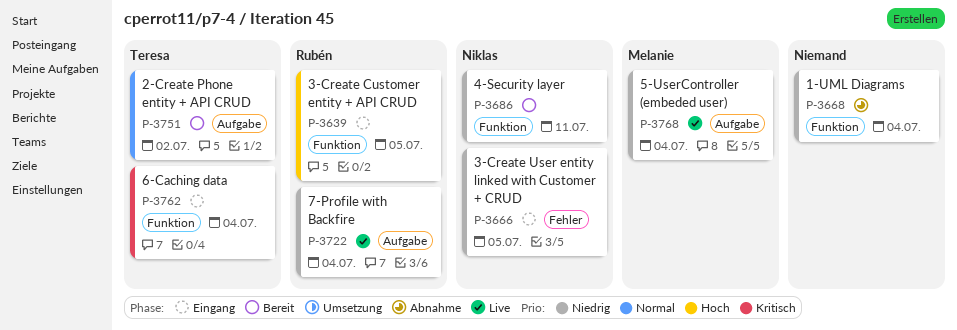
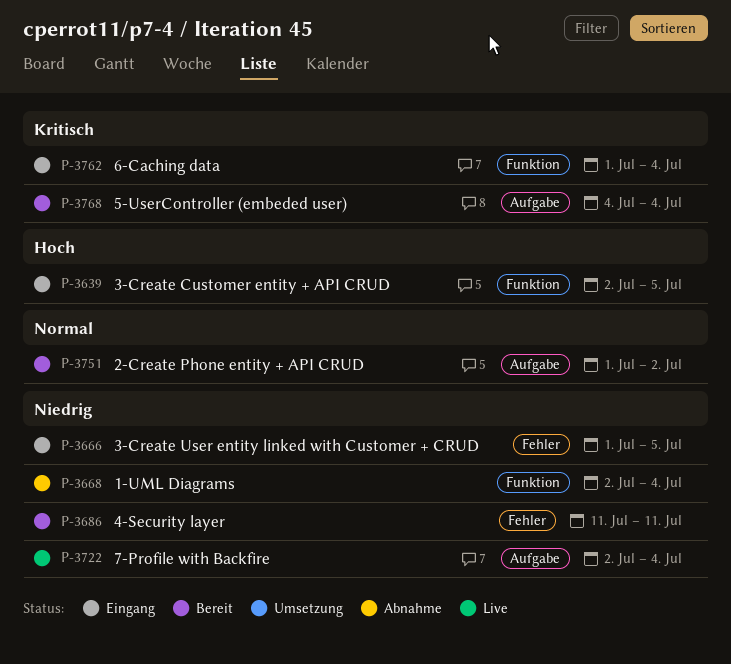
P-3686, label: Funktion -> Fehler
P-3768, status: Live -> Bereit
P-3768, priority: Niedrig -> Kritisch

